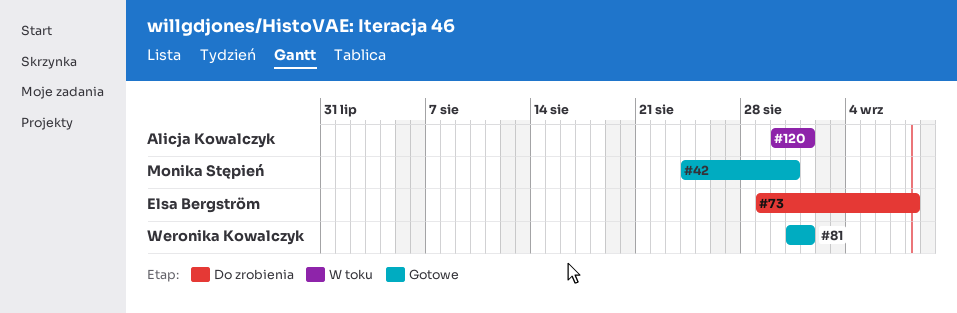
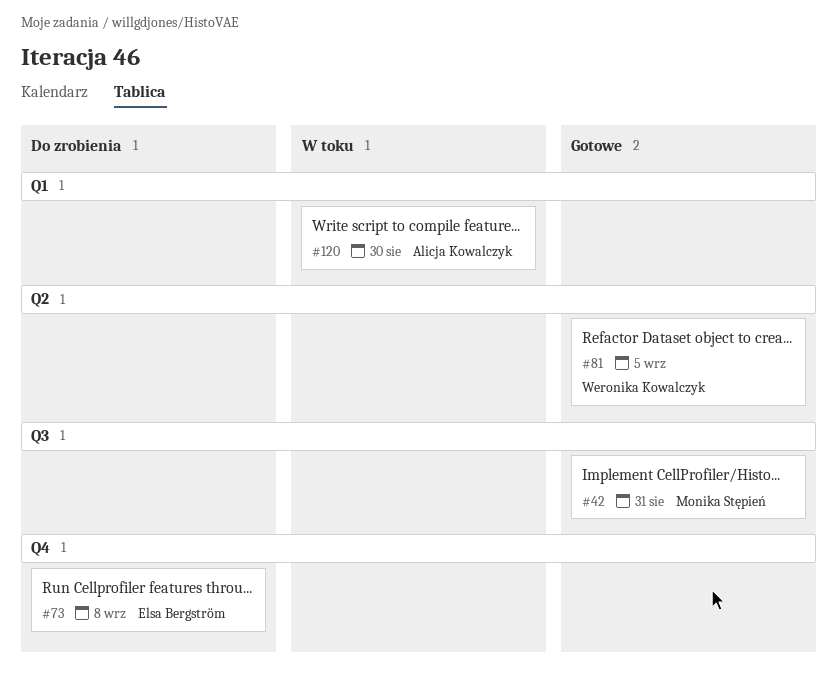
#81, due: Sep 1 -> Sep 5
#120, due: Sep 1 -> Aug 30

